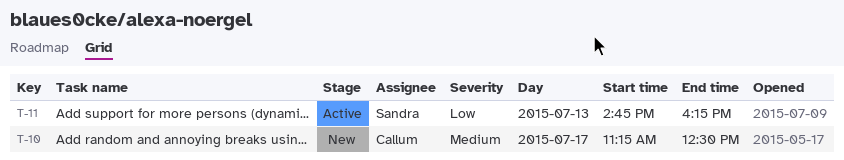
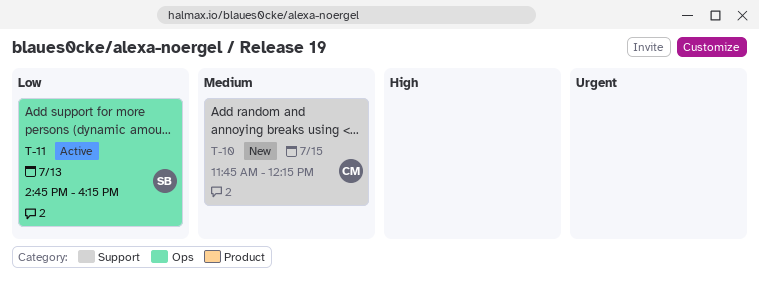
T-10, day: Jul 17 -> Jul 15
T-10, begins: 11:15 -> 11:45
T-10, ends: 12:30 -> 12:15

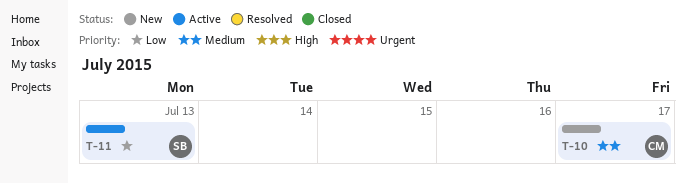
T-10, day: Jul 15 -> Jul 17

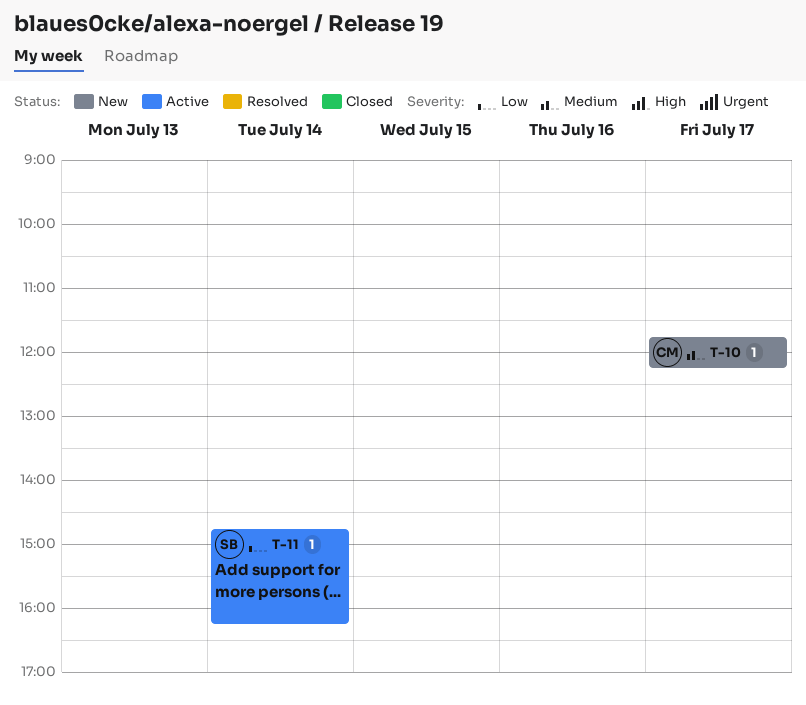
T-11, day: Jul 13 -> Jul 14

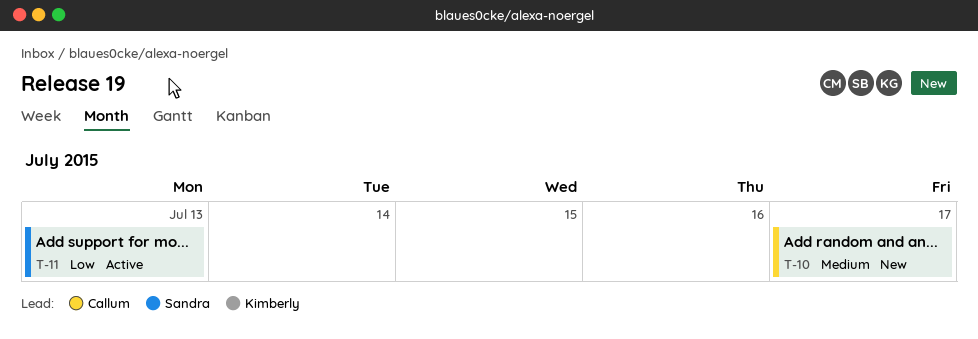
T-11, day: Jul 14 -> Jul 13

